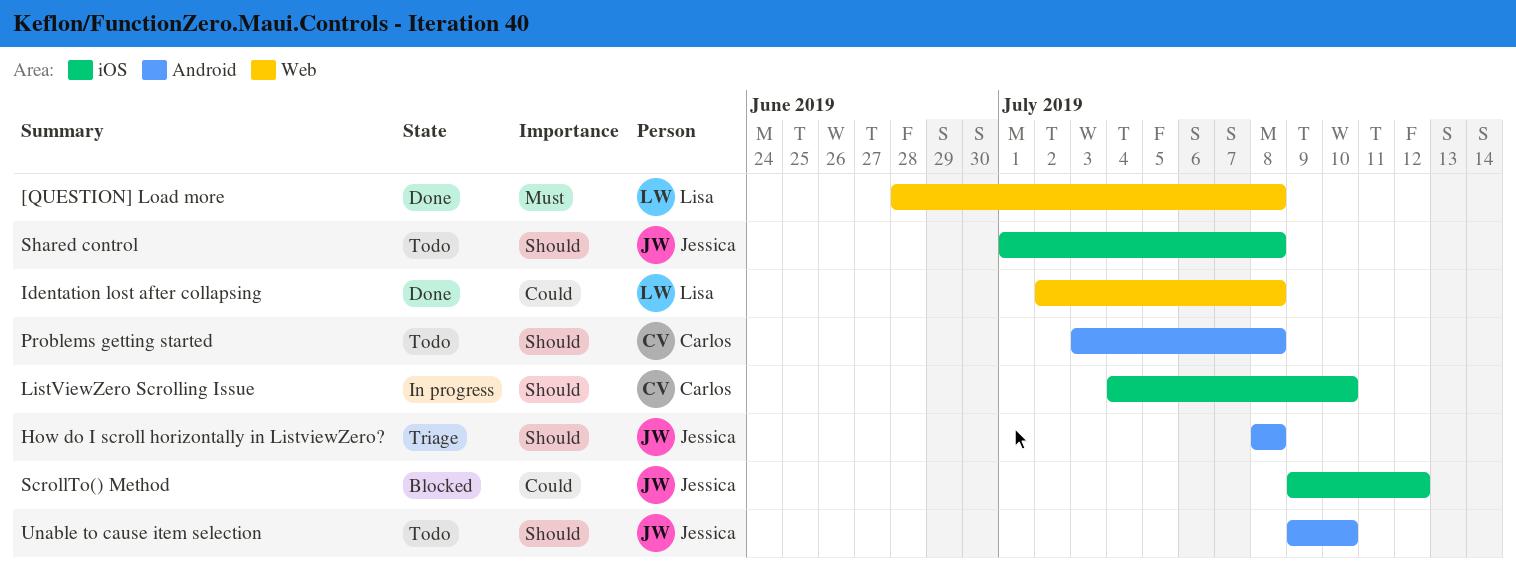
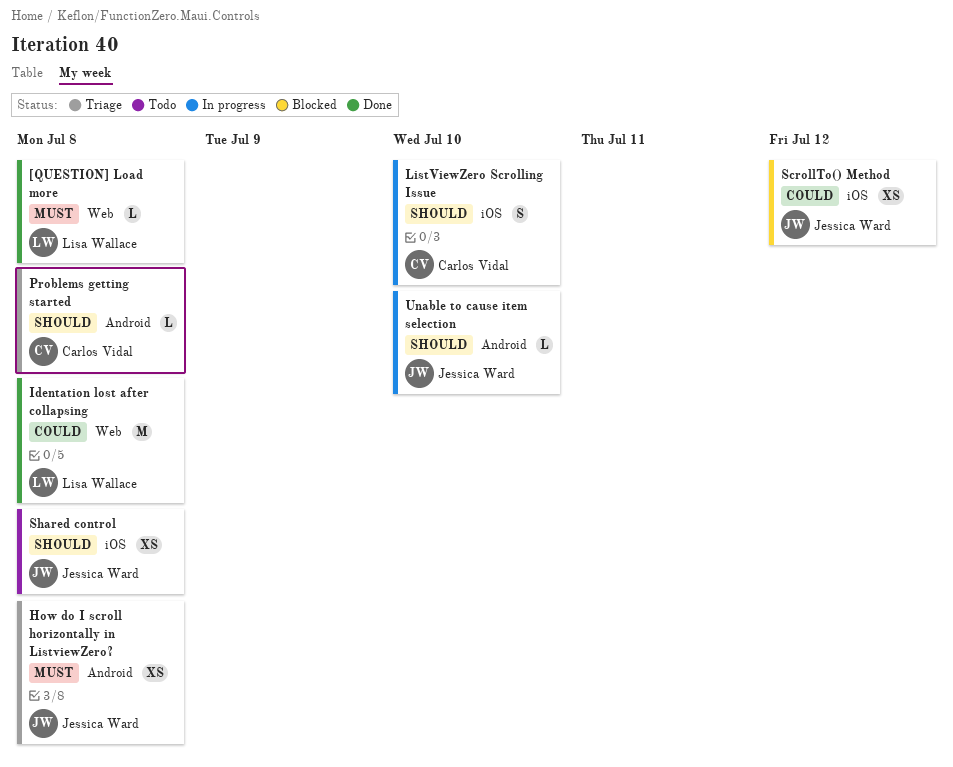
How do I scroll horizontally in ListviewZero?, priority: Should -> Must
Problems getting started, status: Todo -> Triage
Unable to cause item selection, status: Todo -> In progress

